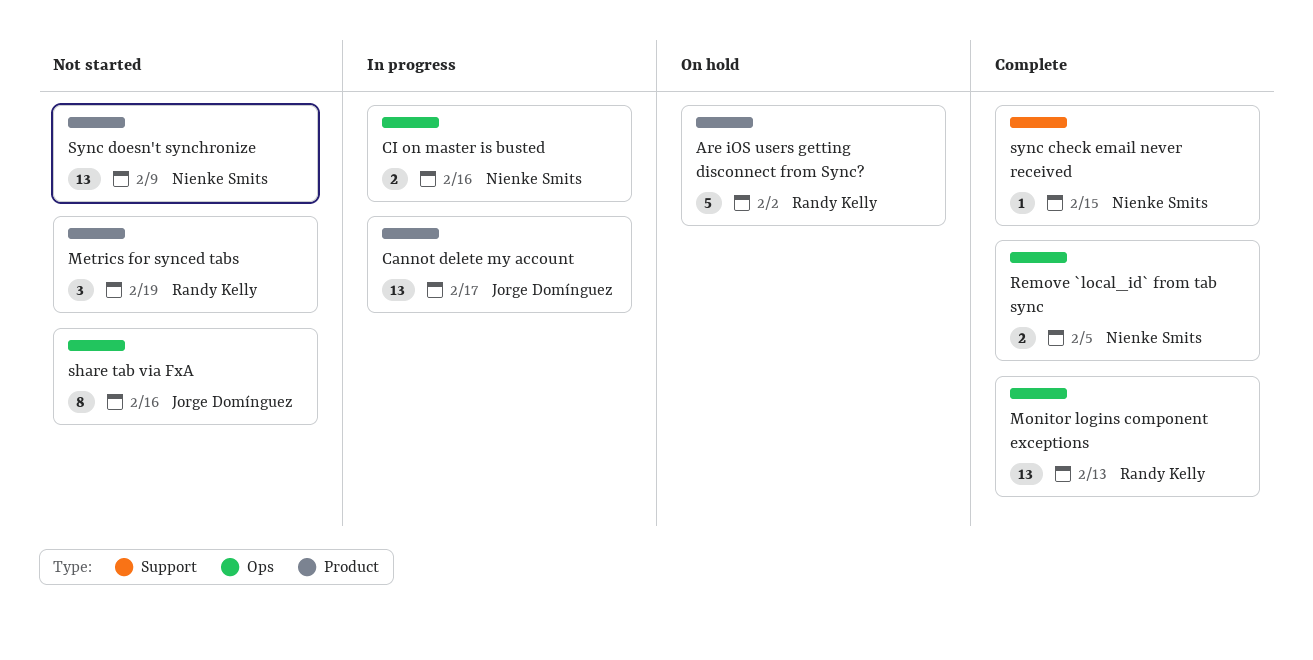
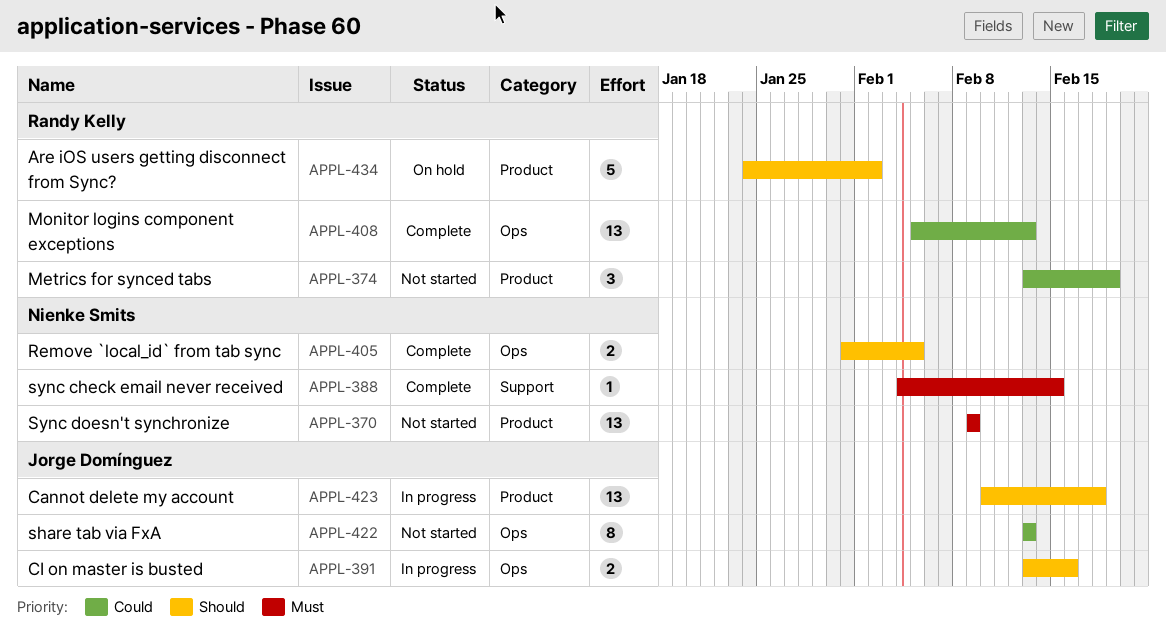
Cannot delete my account, due: Feb 17 -> Feb 18
CI on master is busted, owner: Nienke Smits -> Jorge Domínguez
share tab via FxA, due: Feb 16 -> Feb 13

